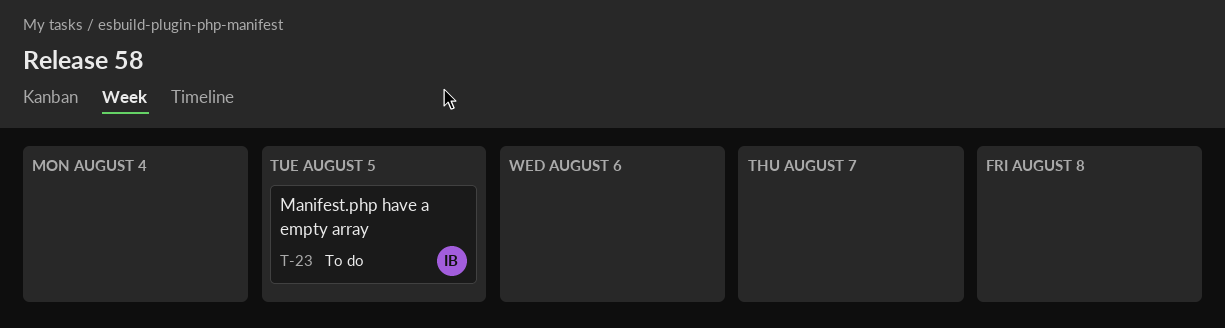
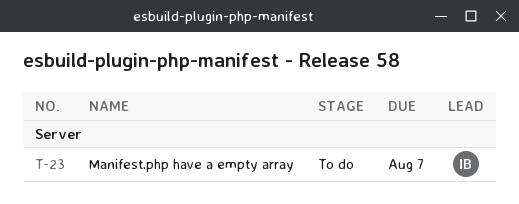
T-23, due: Aug 5 -> Aug 7

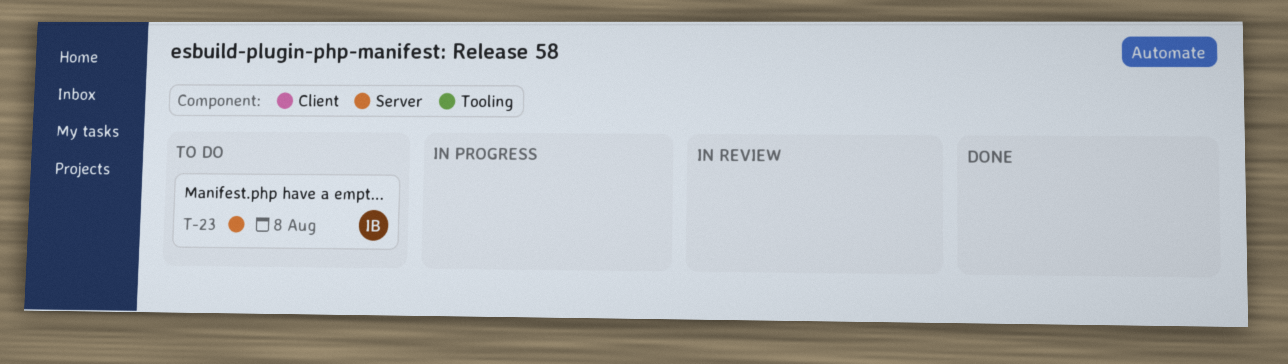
T-23, due: Aug 7 -> Aug 8

